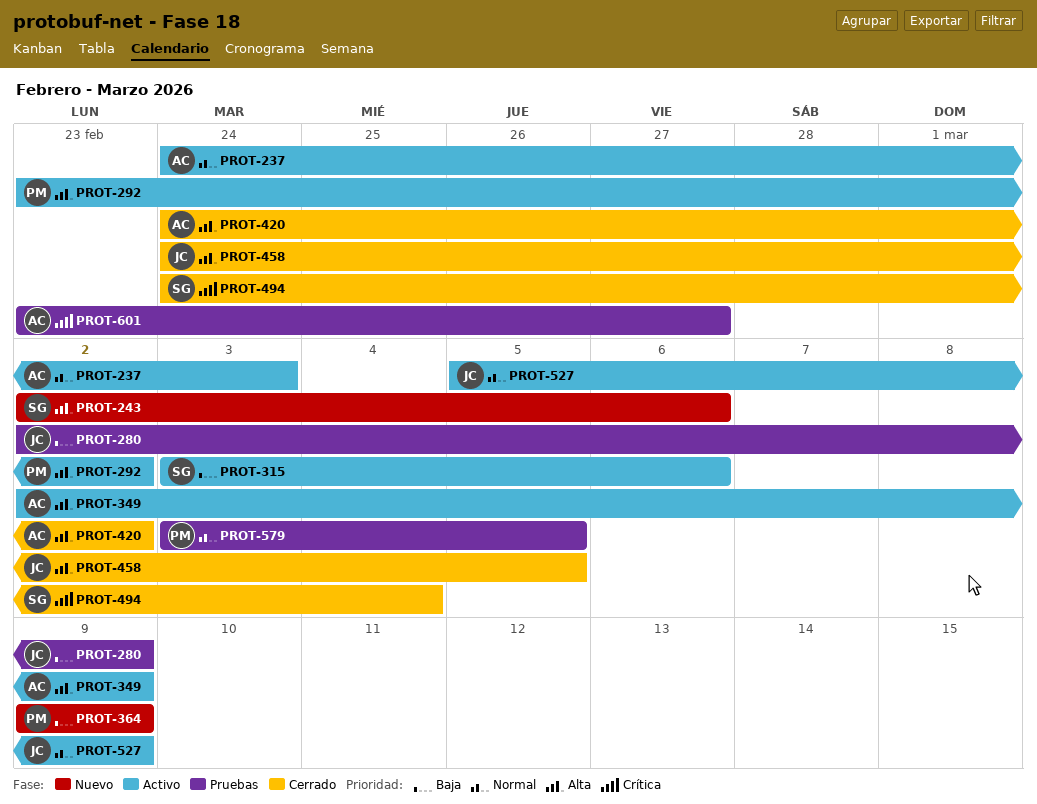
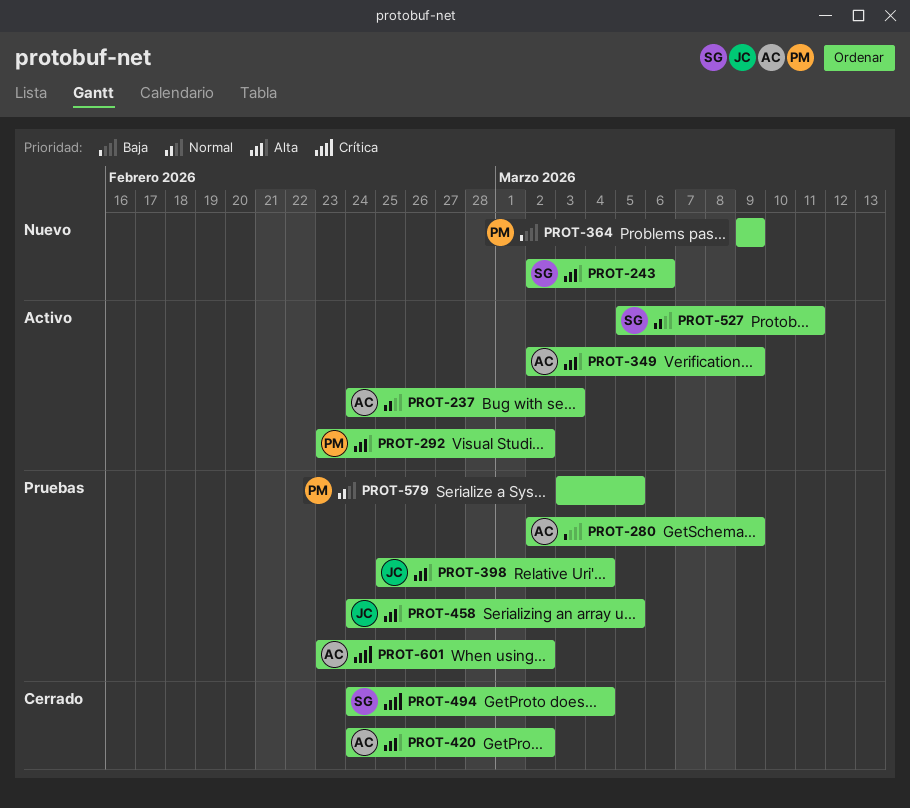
PROT-280, owner: JC -> AC
PROT-315: present -> none
PROT-398: none -> present
PROT-458, status: Cerrado -> Pruebas
PROT-527, owner: JC -> SG
PROT-527, due: Mar 9 -> Mar 11
PROT-601, due: Feb 27 -> Mar 2

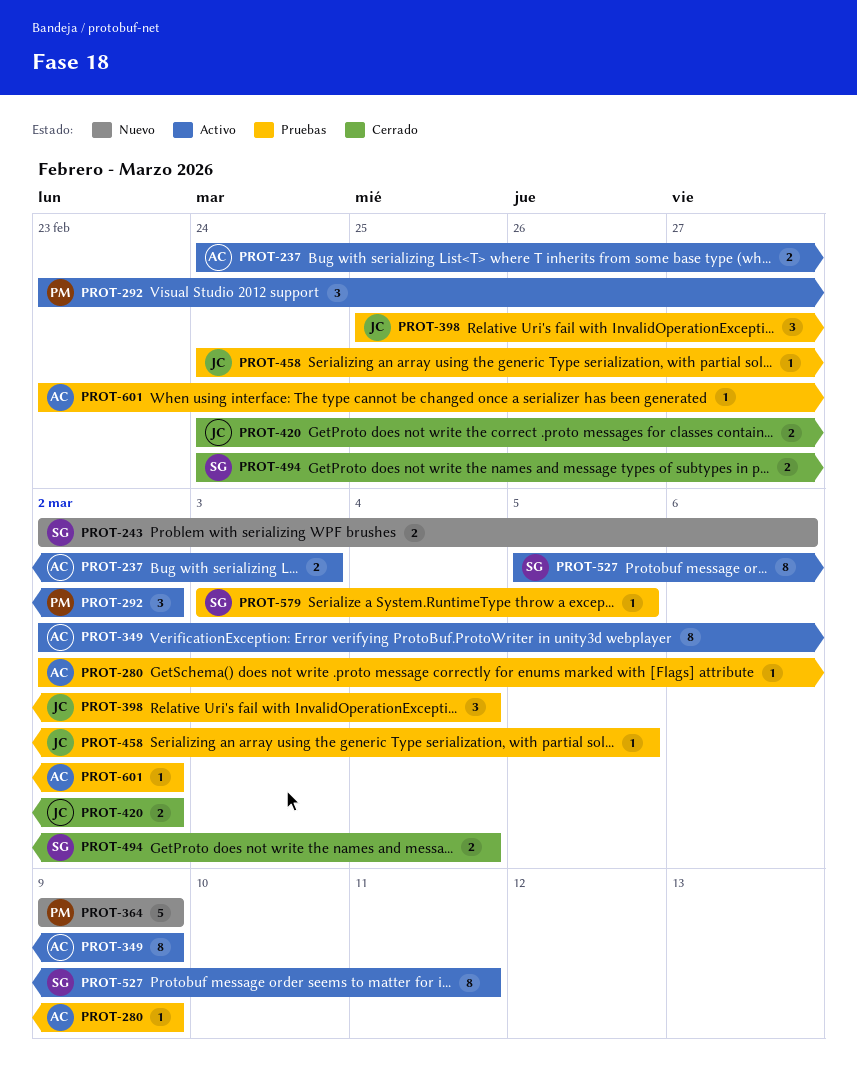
PROT-420, owner: AC -> JC
PROT-579, owner: PM -> SG

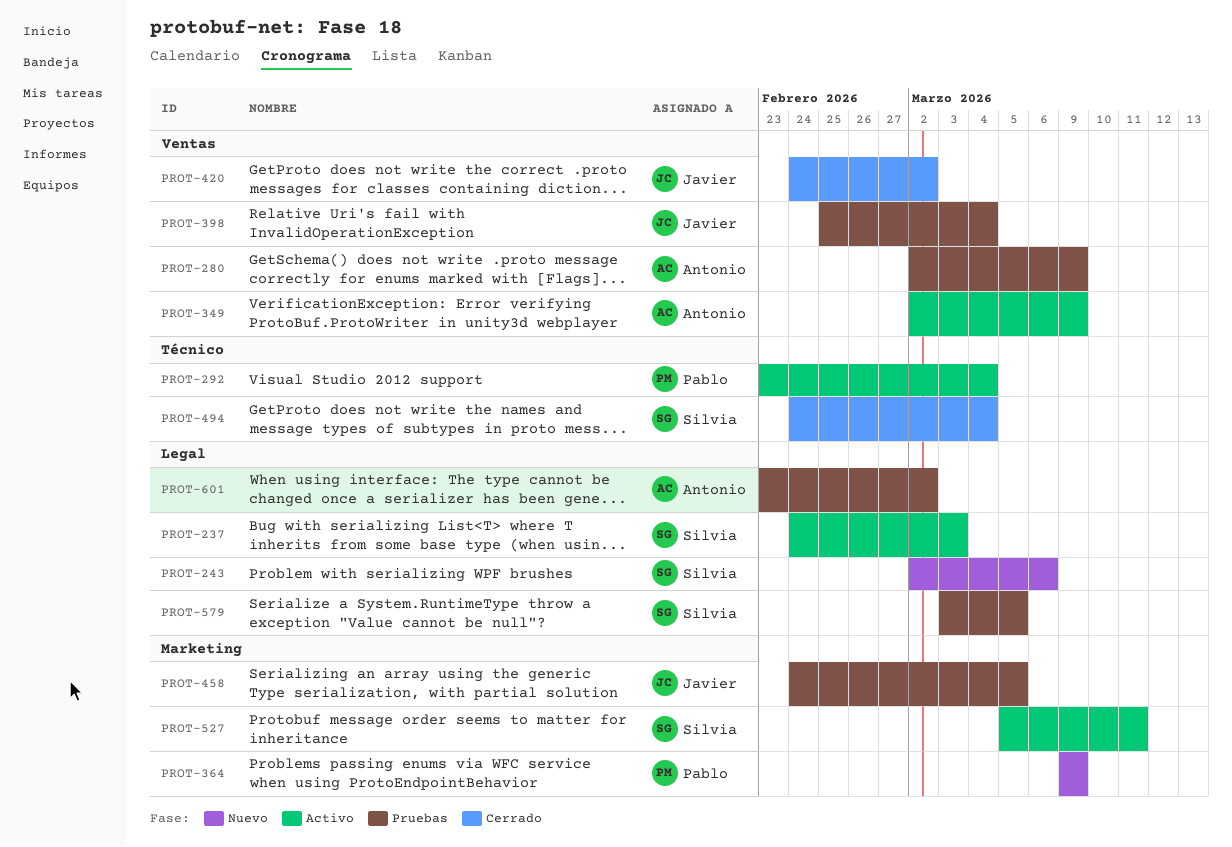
PROT-237, owner: Antonio -> Silvia
PROT-292, due: Mar 2 -> Mar 4

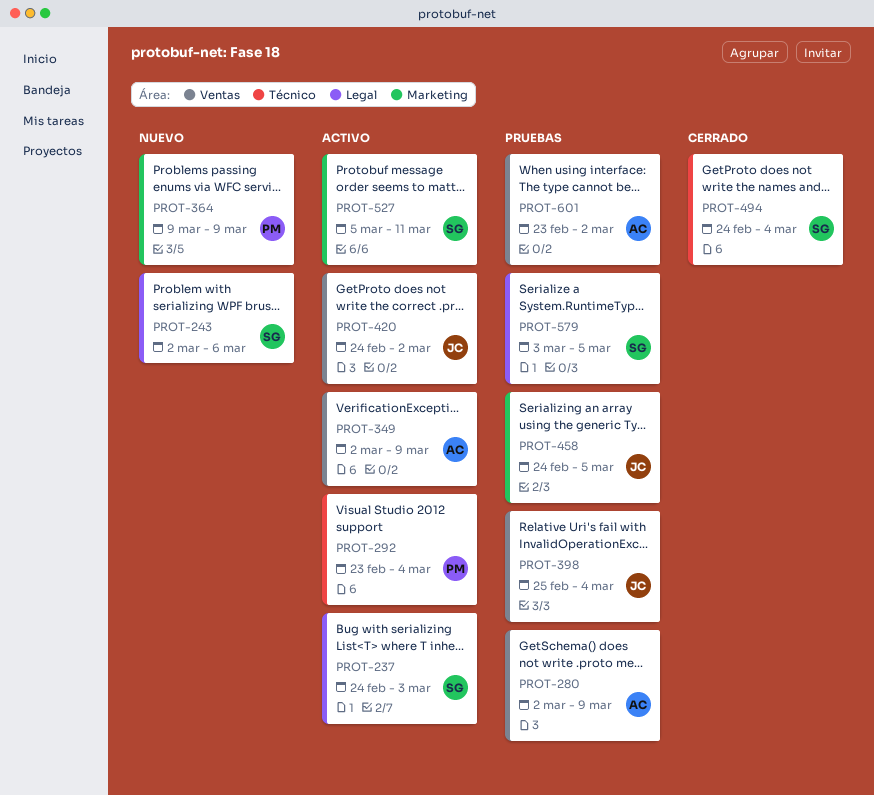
PROT-420, status: Cerrado -> Activo
PROT-601, label: Legal -> Ventas

